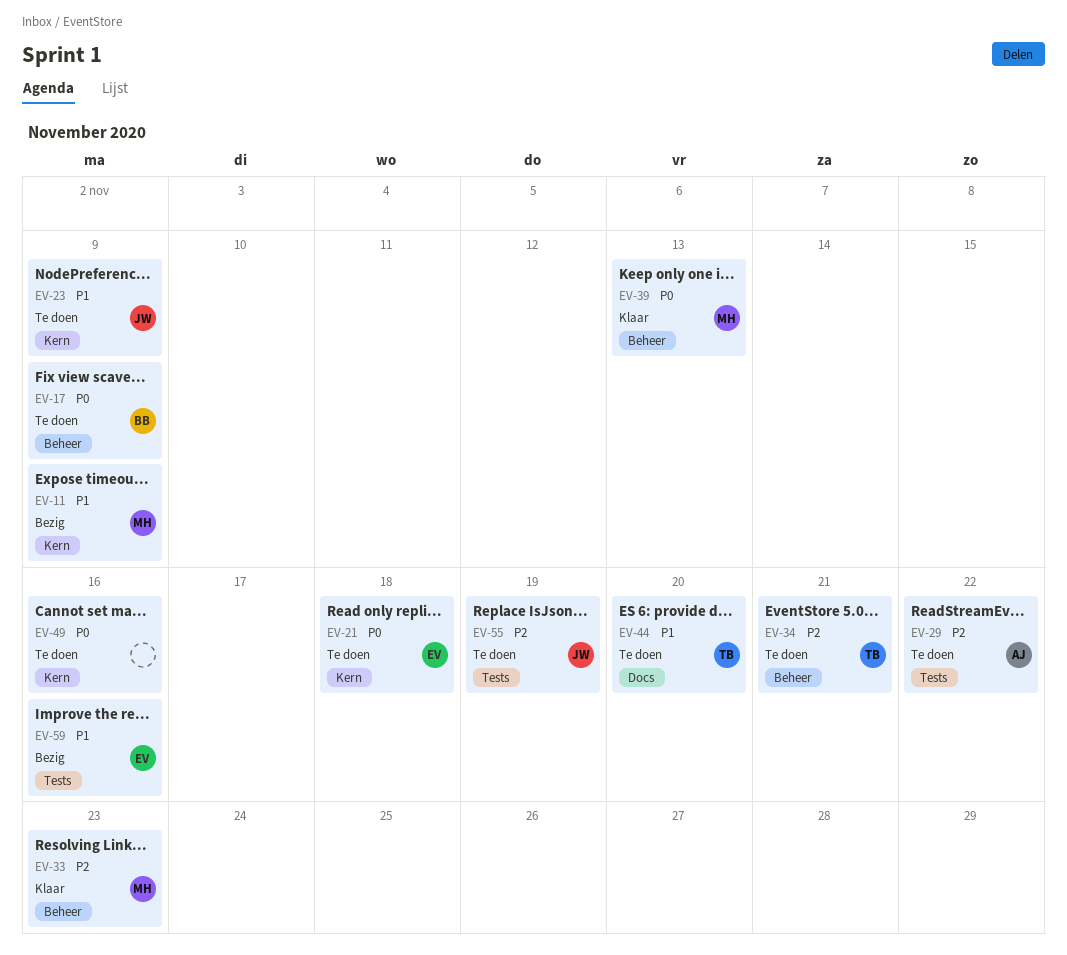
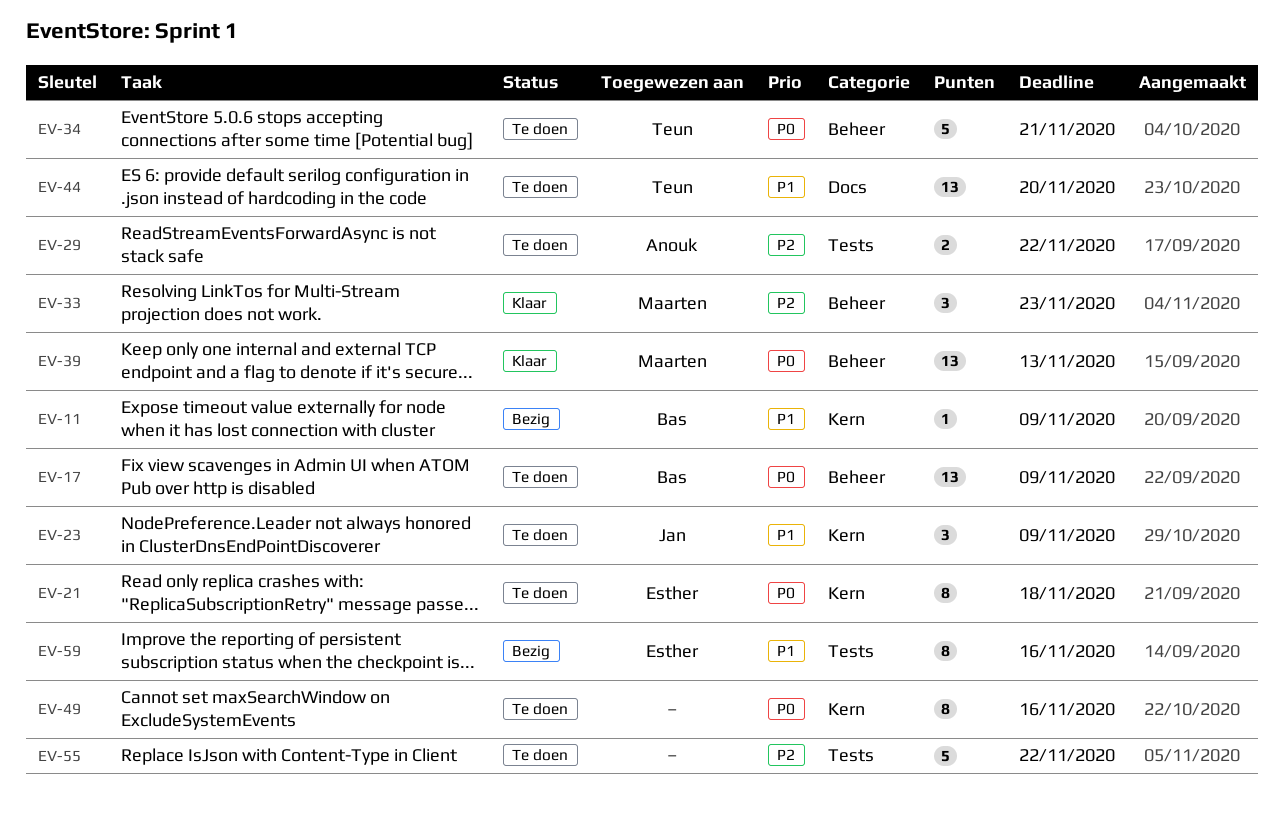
EV-11, owner: Maarten -> Bas
EV-34, priority: P2 -> P0
EV-55, owner: Jan -> none
EV-55, due: Nov 19 -> Nov 22

